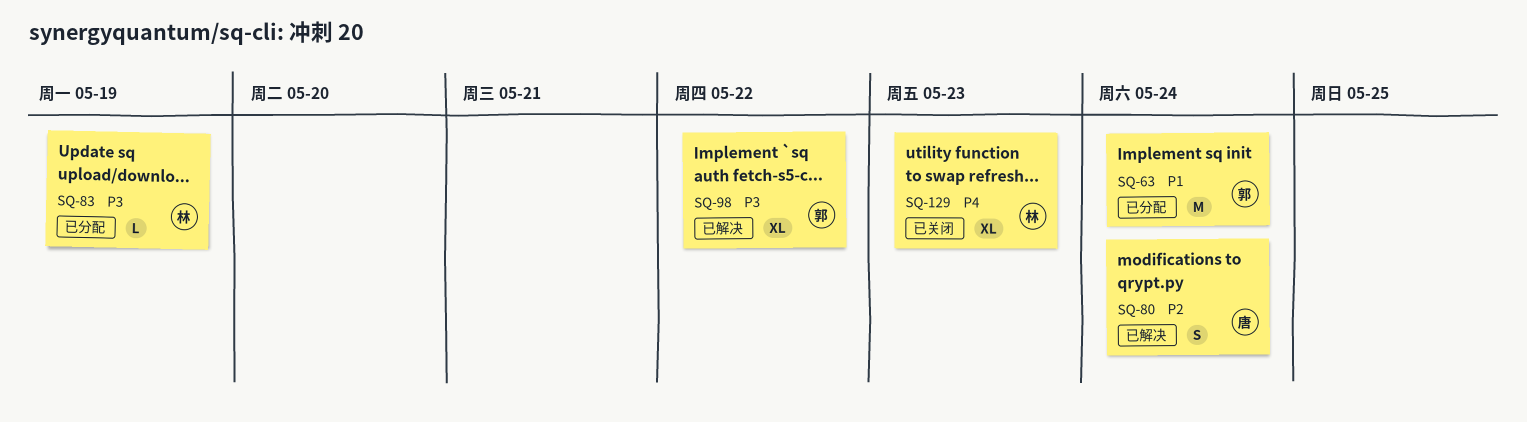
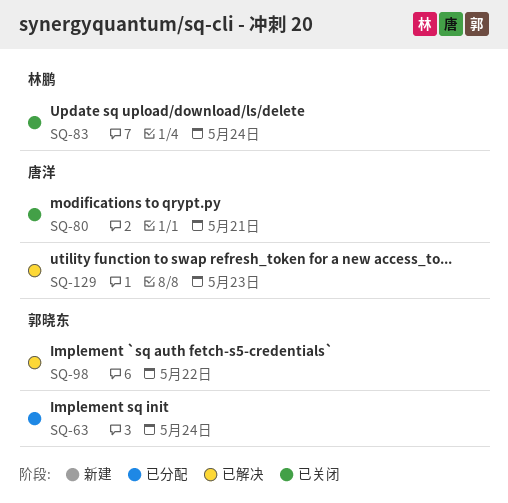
SQ-80, status: 已解决 -> 已关闭
SQ-80, due: May 24 -> May 21
SQ-83, status: 已分配 -> 已关闭
SQ-83, due: May 19 -> May 24
SQ-129, status: 已关闭 -> 已解决
SQ-129, owner: 林鹏 -> 唐洋

